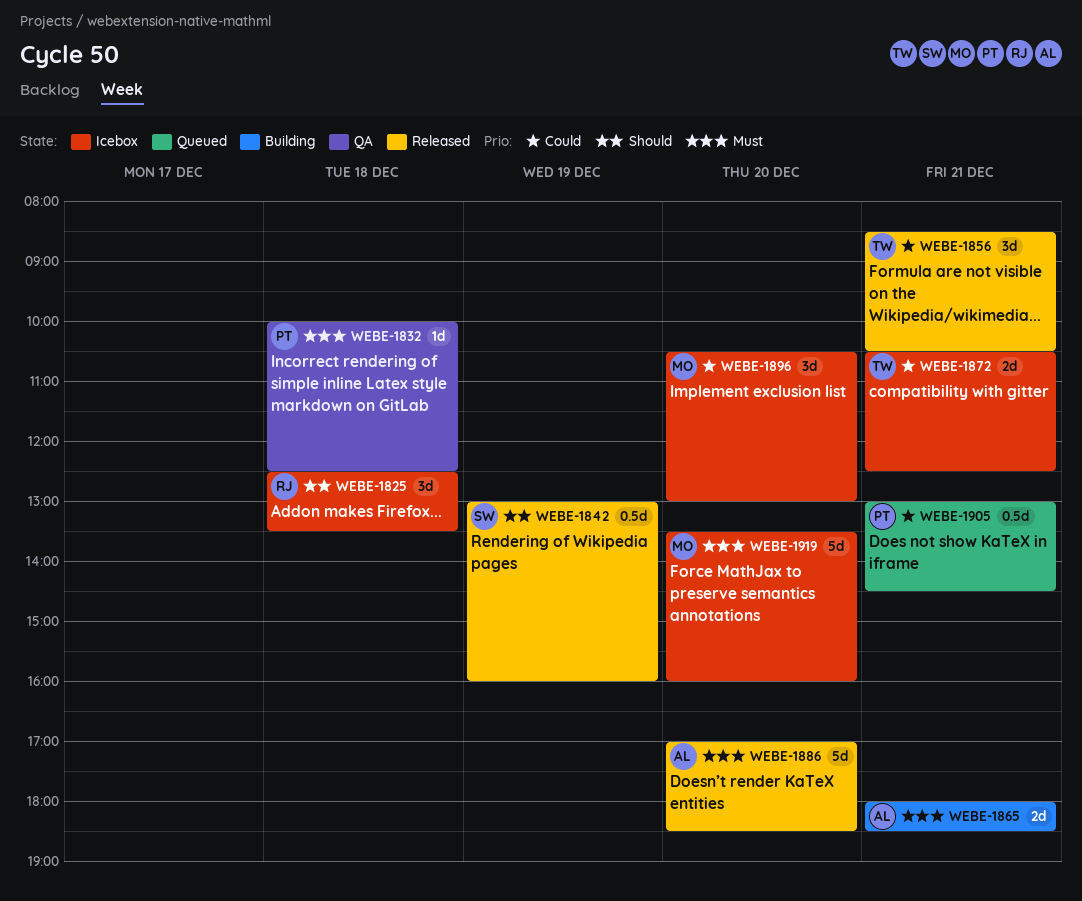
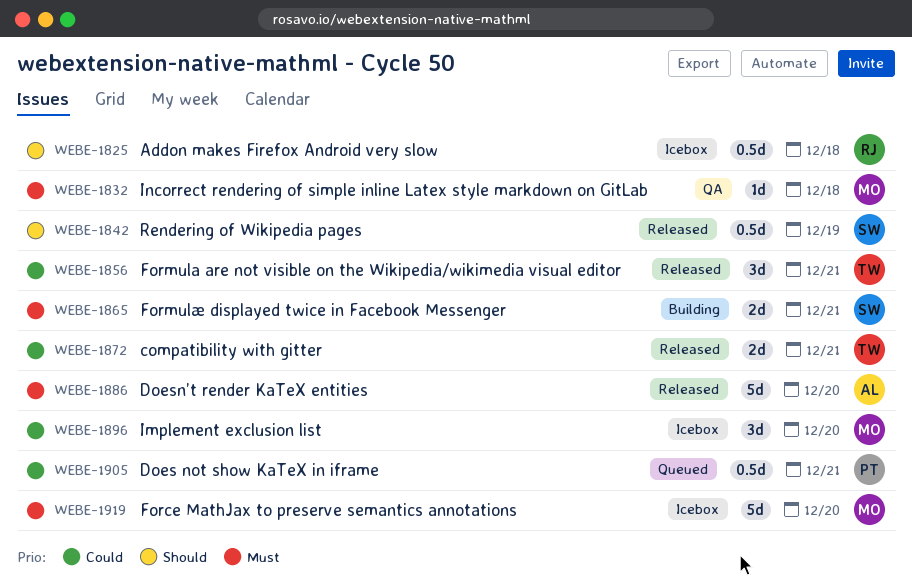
WEBE-1825, estimate: 3d -> 0.5d
WEBE-1832, owner: PT -> MO
WEBE-1865, owner: AL -> SW
WEBE-1872, status: Icebox -> Released

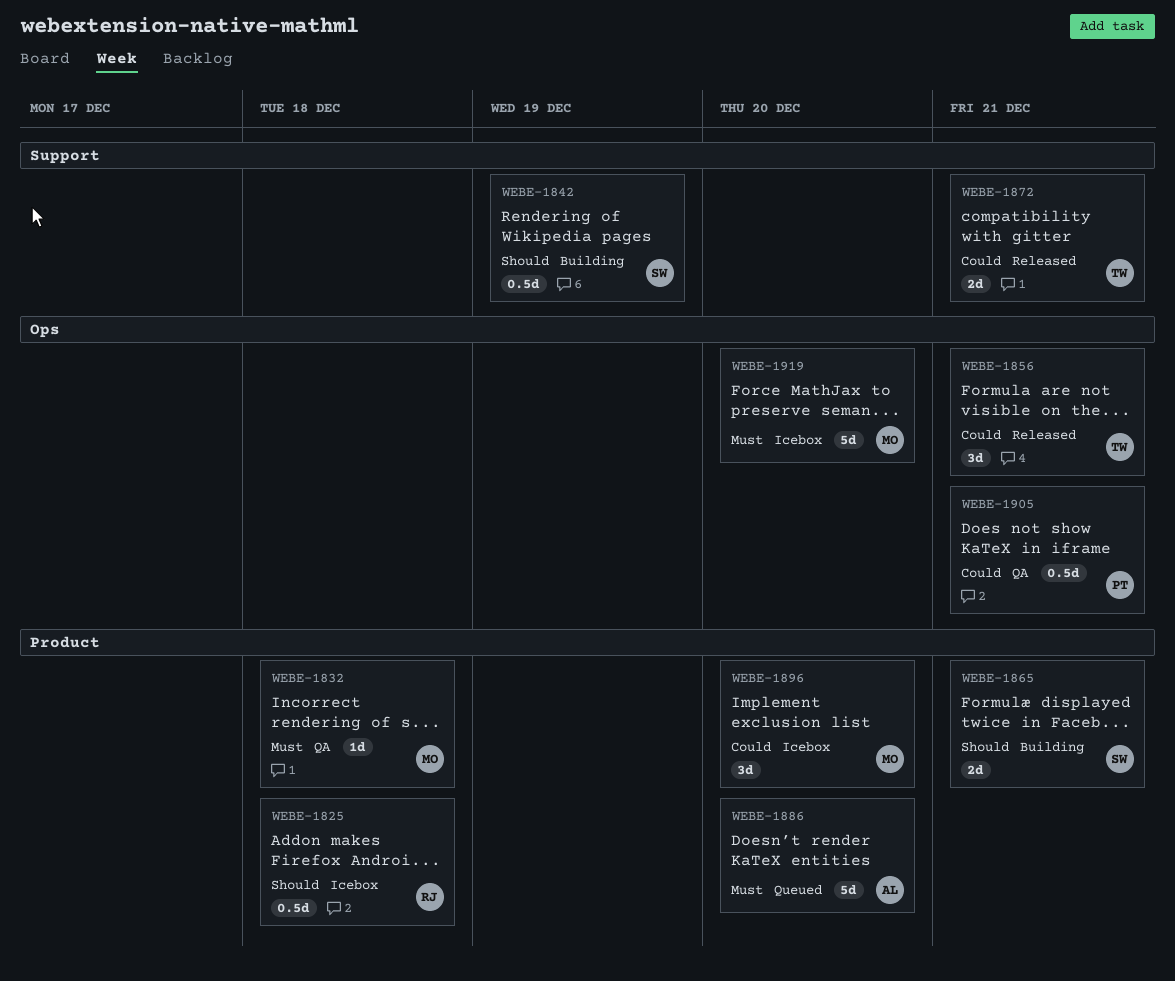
WEBE-1842, status: Released -> Building
WEBE-1865, priority: Must -> Should
WEBE-1886, status: Released -> Queued
WEBE-1905, status: Queued -> QA

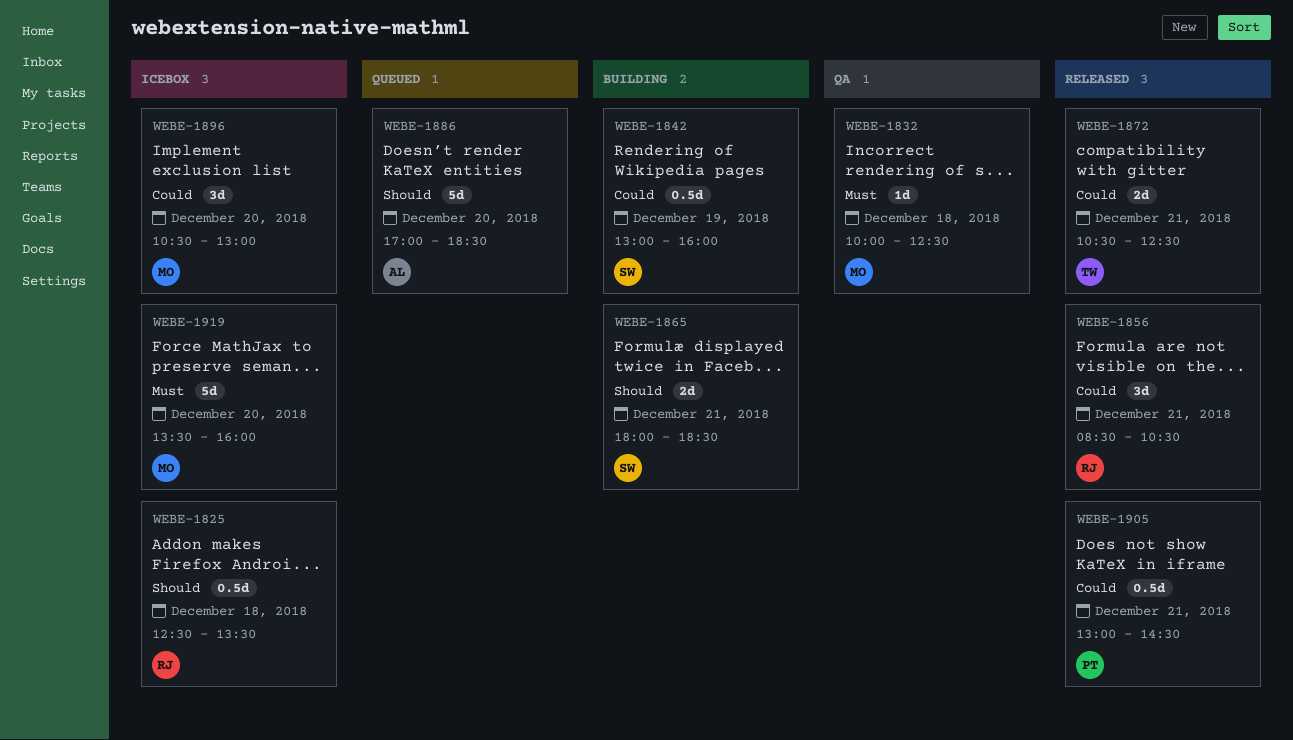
WEBE-1842, priority: Should -> Could
WEBE-1856, owner: TW -> RJ
WEBE-1886, priority: Must -> Should
WEBE-1905, status: QA -> Released

